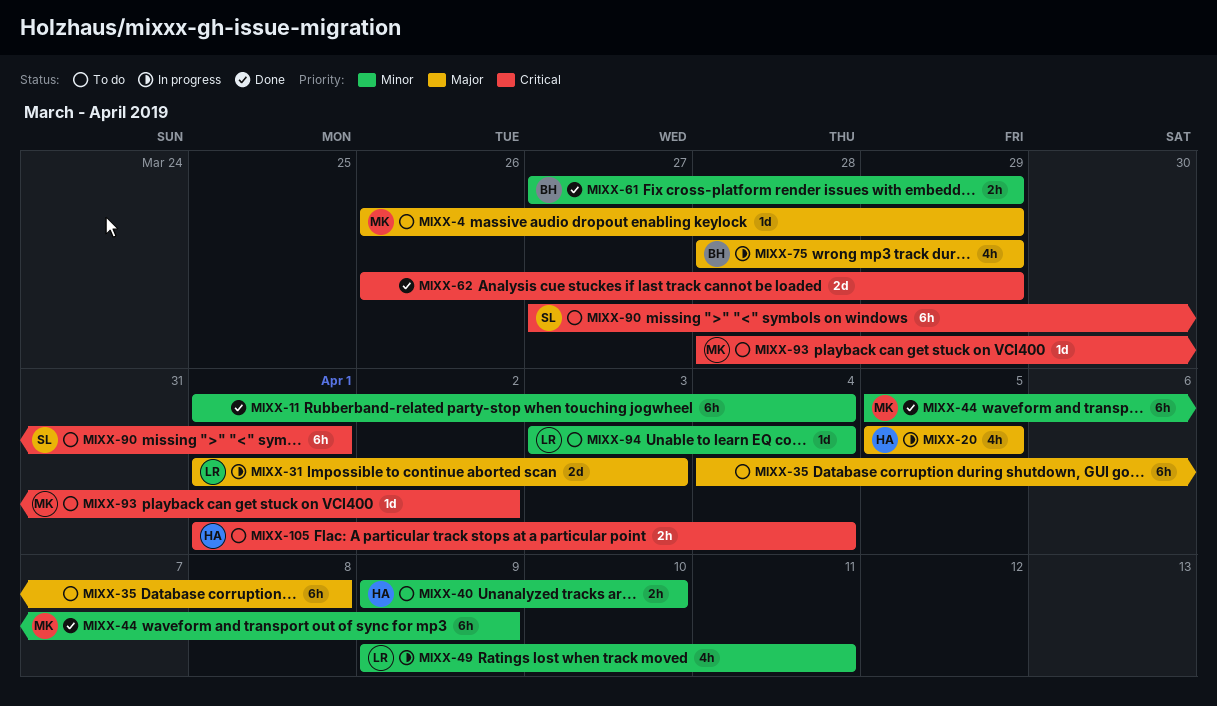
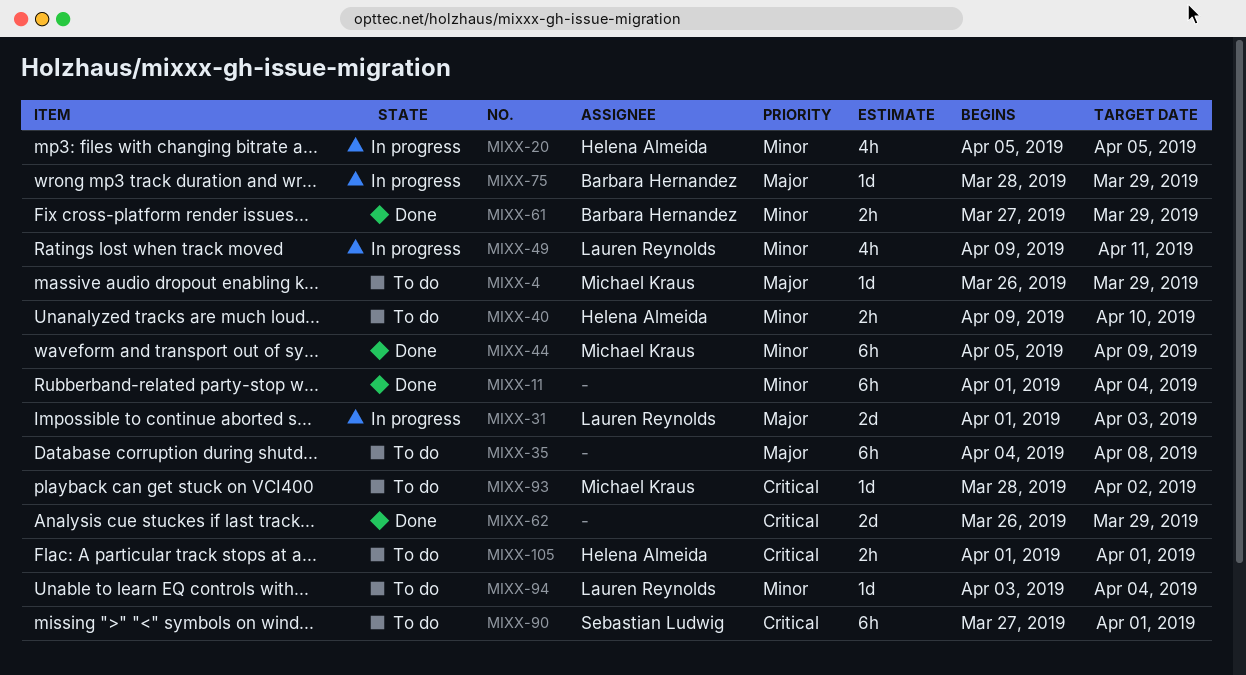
MIXX-20, priority: Major -> Minor
MIXX-75, estimate: 4h -> 1d
MIXX-105, due: Apr 4 -> Apr 1

